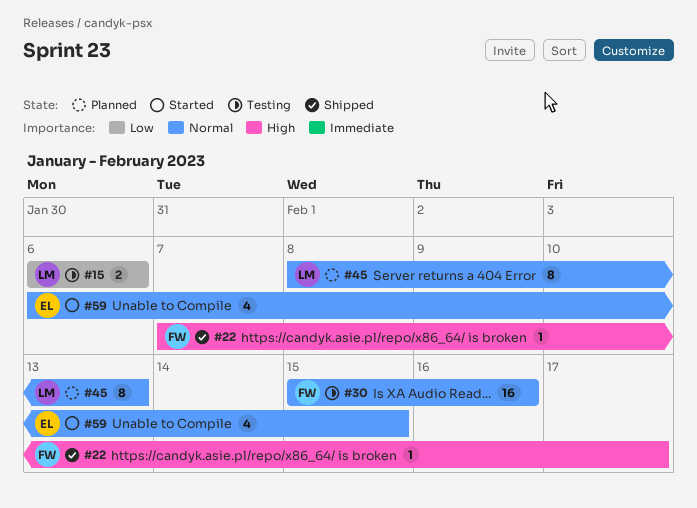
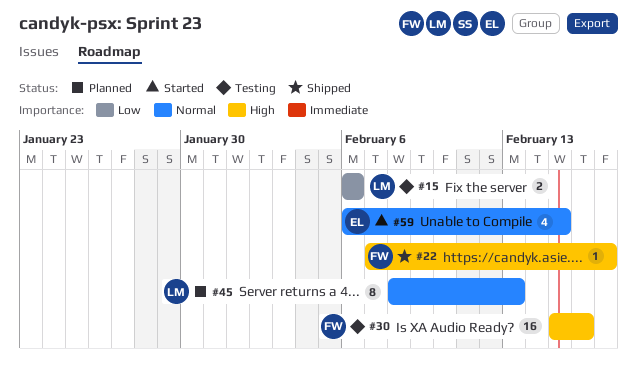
#30, priority: Normal -> High

